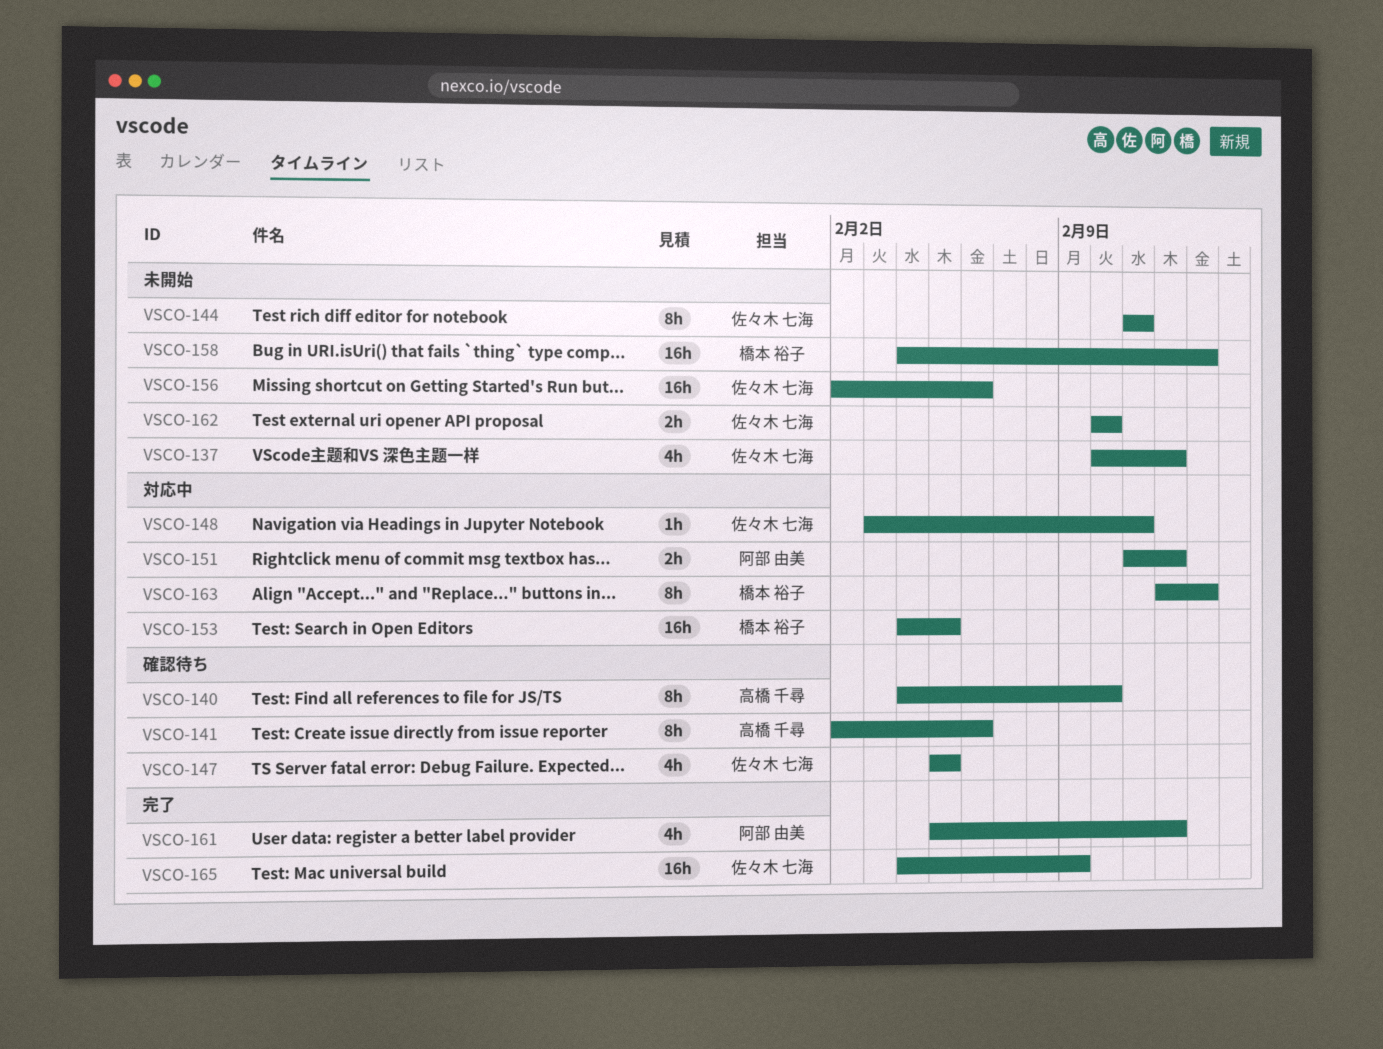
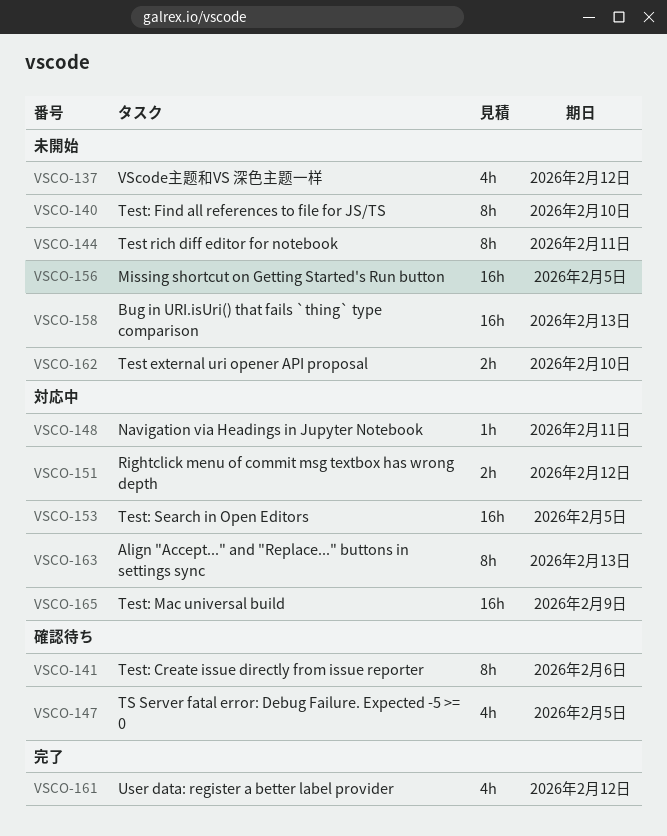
VSCO-140, status: 確認待ち -> 未開始
VSCO-156, due: Feb 6 -> Feb 5
VSCO-165, status: 完了 -> 対応中

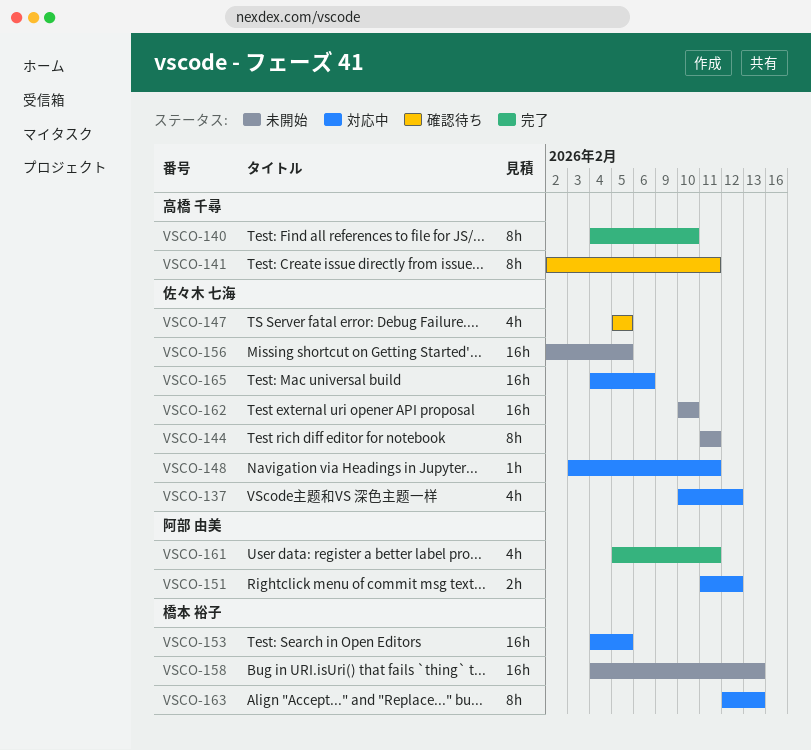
VSCO-137, status: 未開始 -> 対応中
VSCO-140, status: 未開始 -> 完了
VSCO-141, due: Feb 6 -> Feb 11
VSCO-161, due: Feb 12 -> Feb 11
VSCO-162, estimate: 2h -> 16h
VSCO-165, due: Feb 9 -> Feb 6

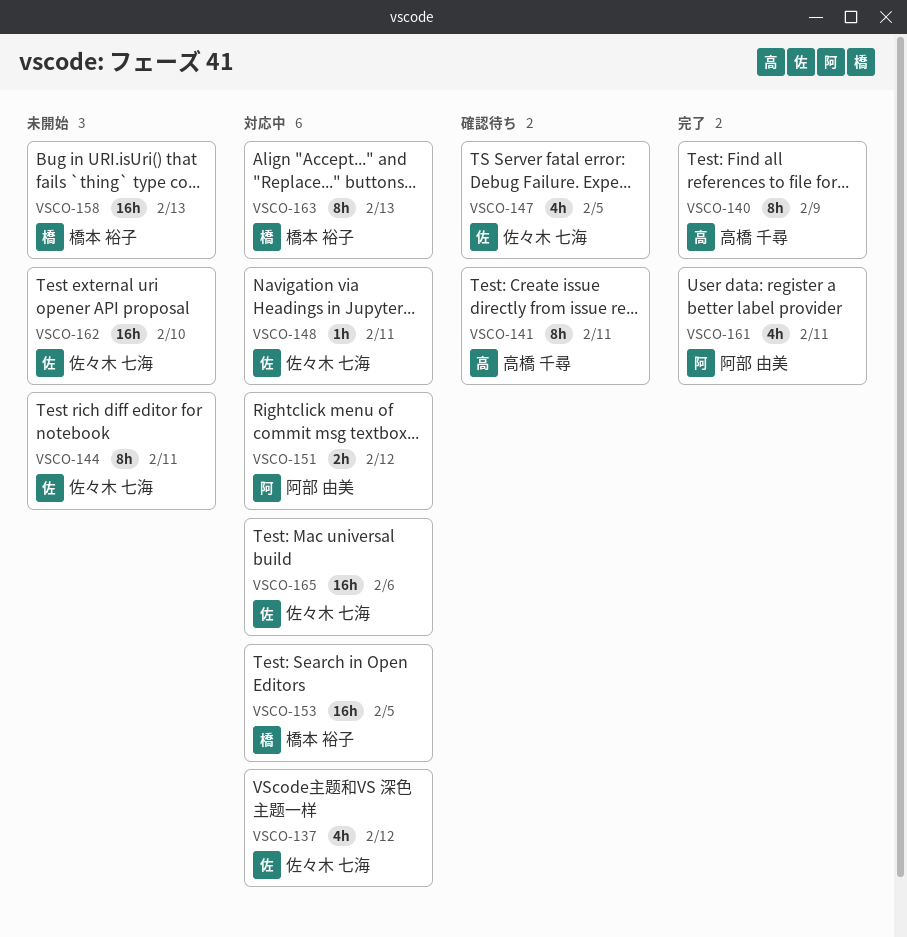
VSCO-140, due: Feb 10 -> Feb 9
VSCO-156: present -> none

